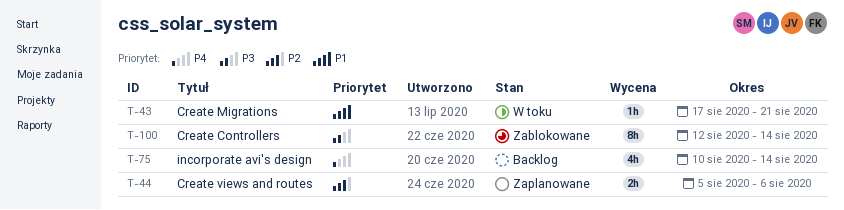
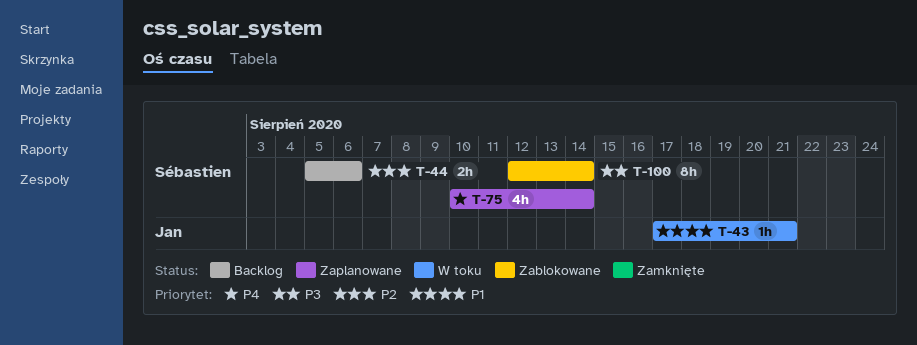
T-44, status: Zaplanowane -> Backlog
T-75, status: Backlog -> Zaplanowane

